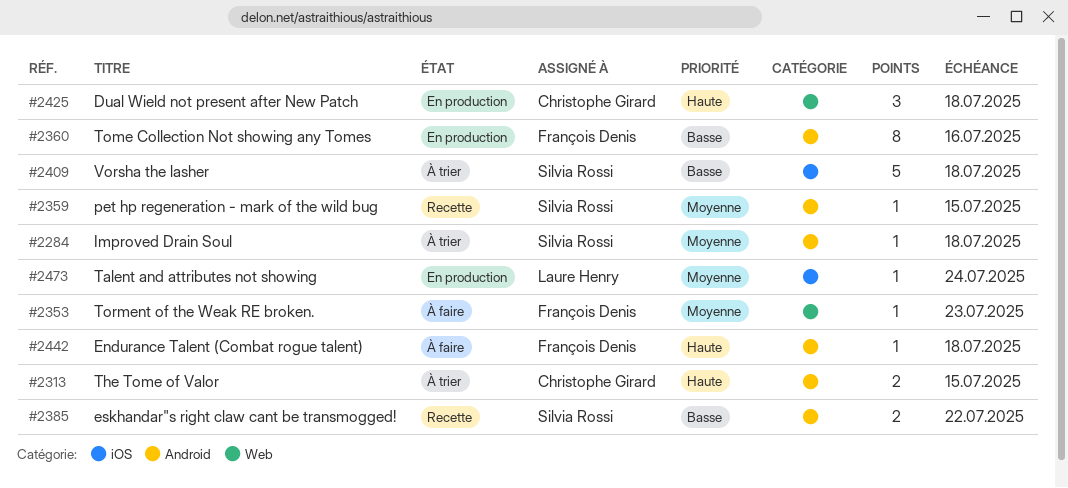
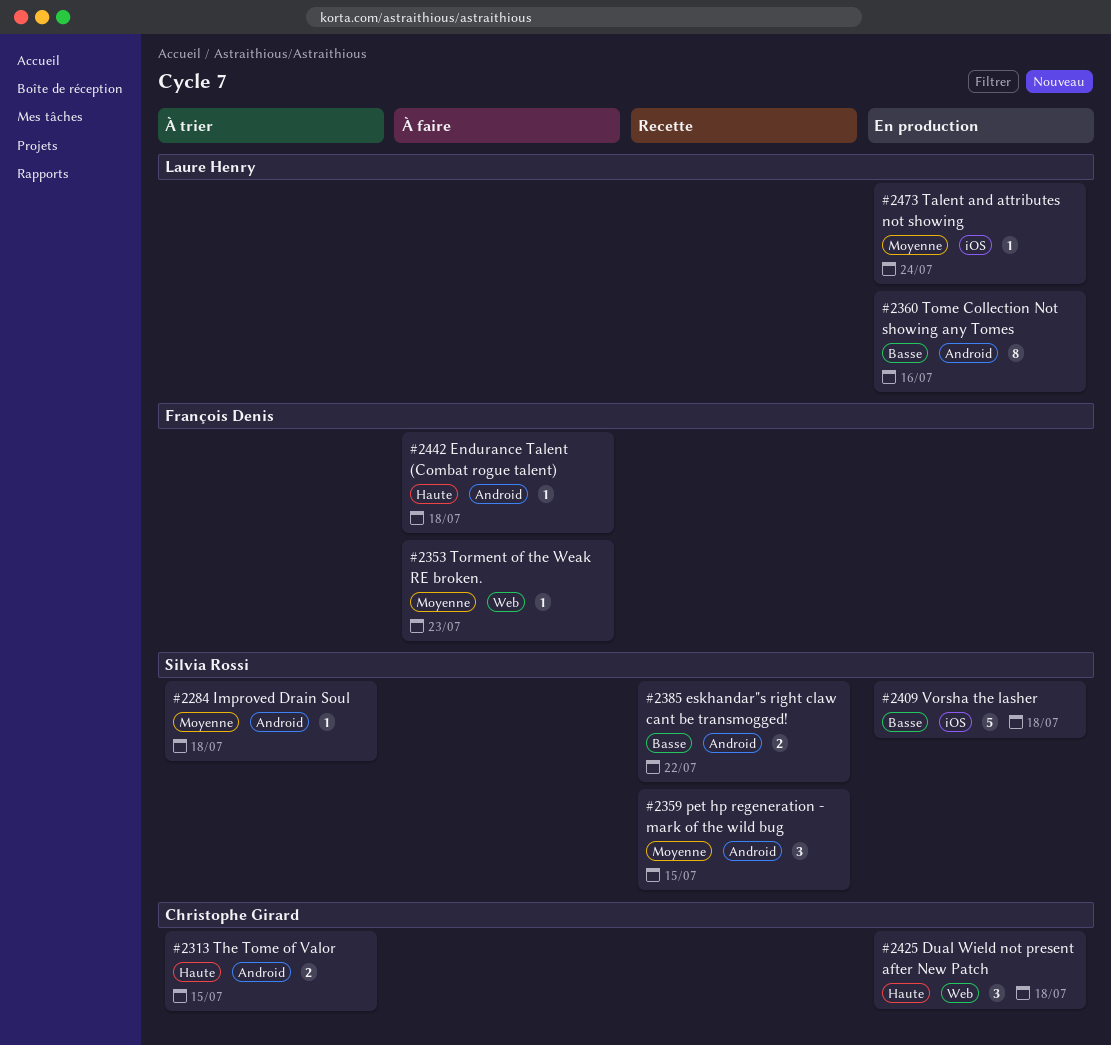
#2359, estimate: 1 -> 3
#2360, owner: François Denis -> Laure Henry
#2409, status: À trier -> En production

